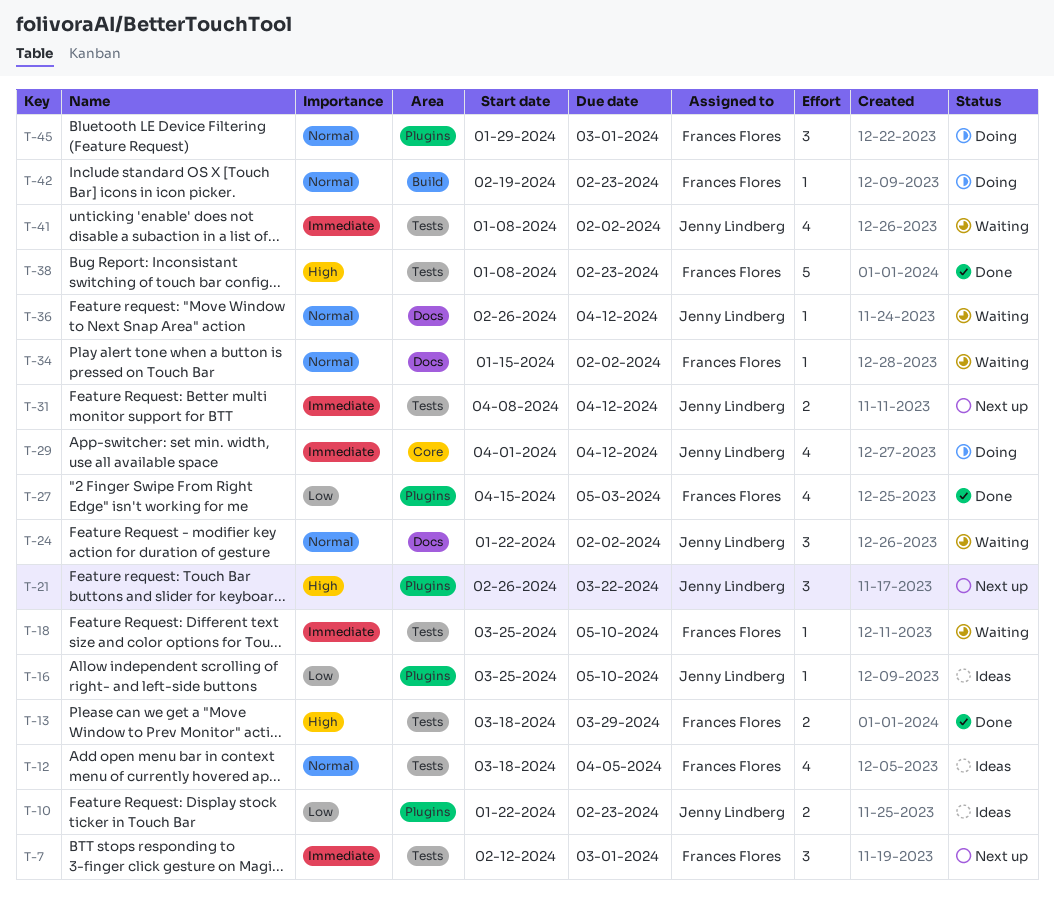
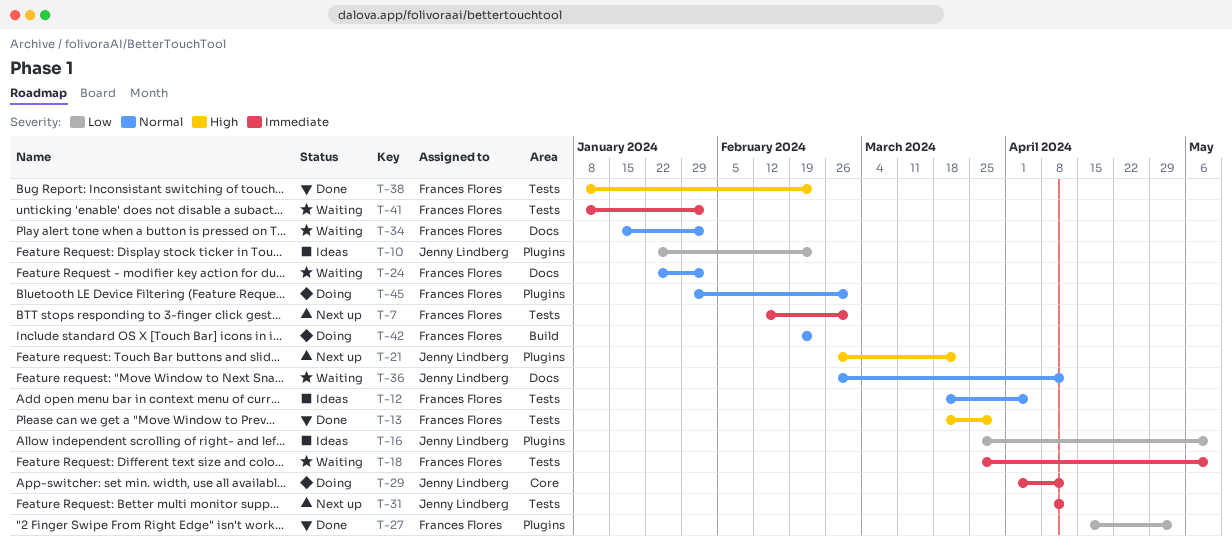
T-24, owner: Jenny Lindberg -> Frances Flores
T-41, owner: Jenny Lindberg -> Frances Flores

